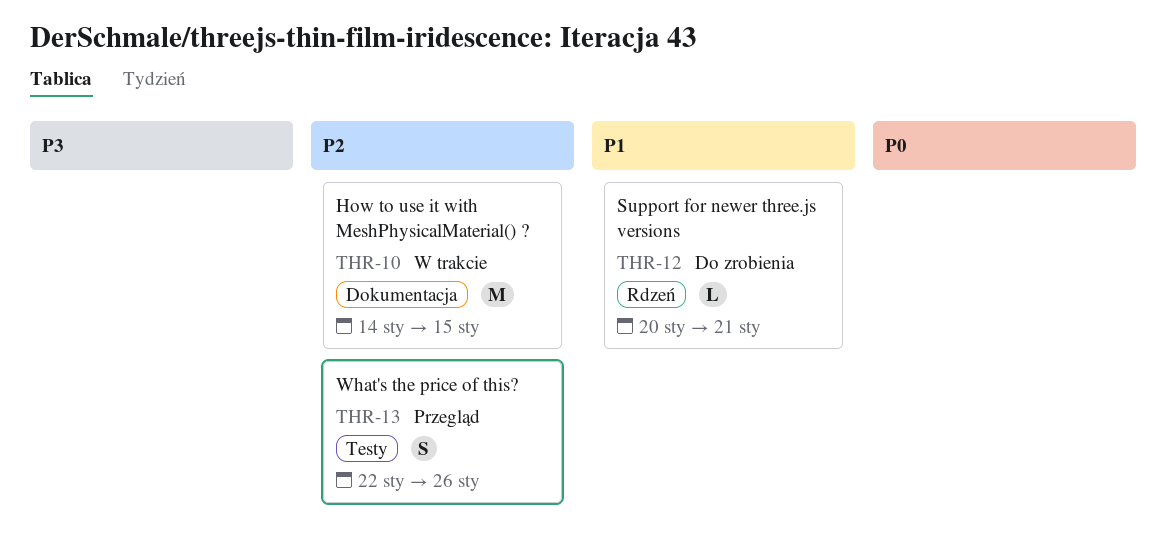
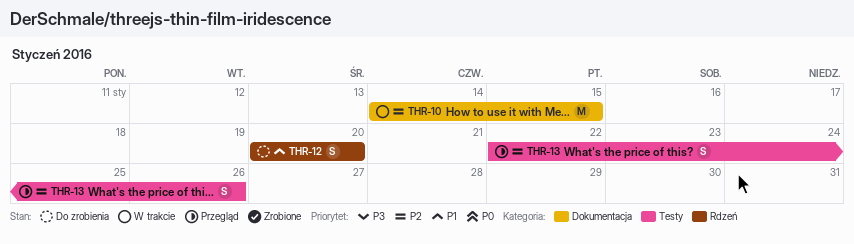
THR-12, estimate: L -> S
THR-12, due: Jan 21 -> Jan 20

